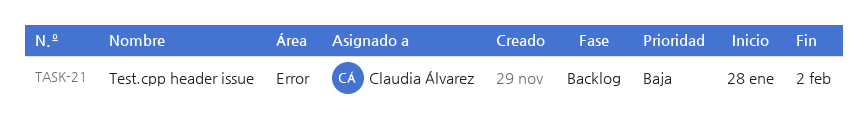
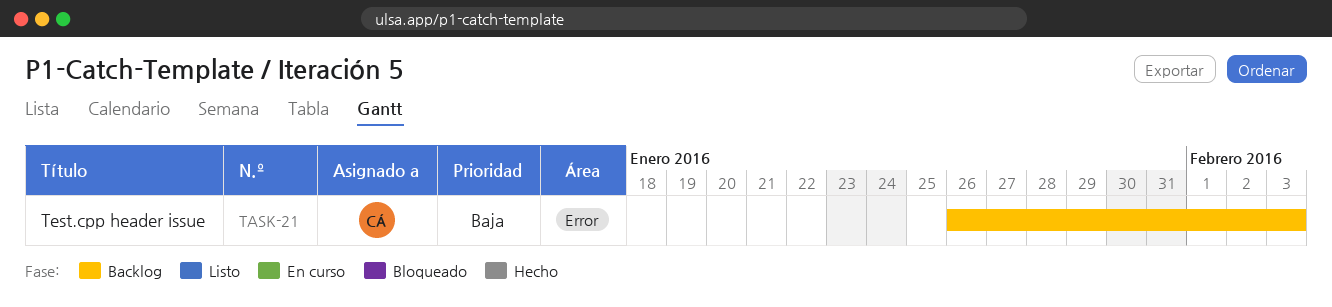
TASK-21, start: Jan 28 -> Jan 26
TASK-21, due: Feb 2 -> Feb 3

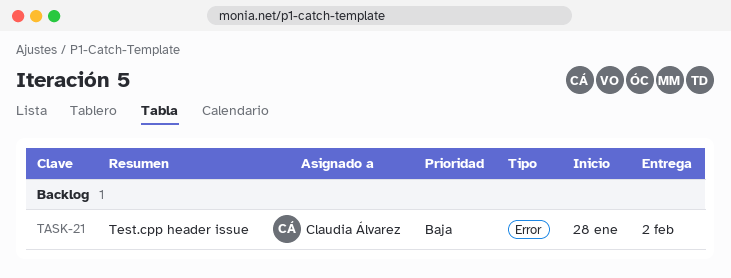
TASK-21, start: Jan 26 -> Jan 28
TASK-21, due: Feb 3 -> Feb 2

